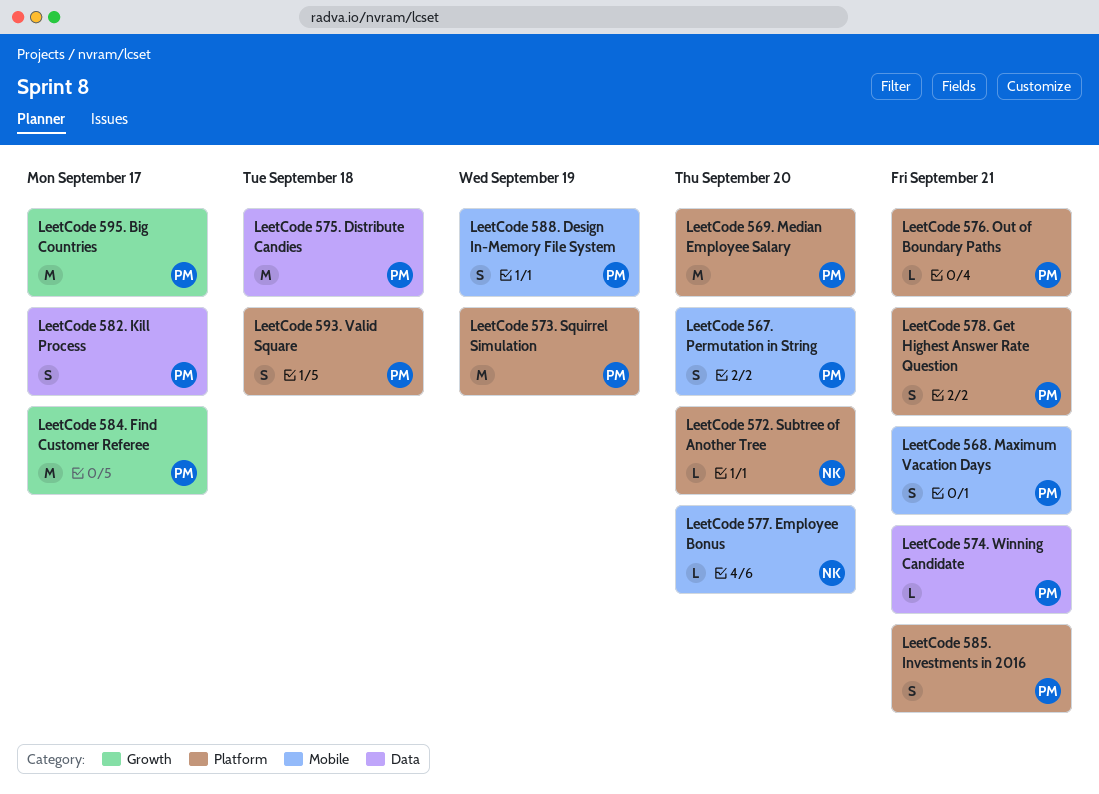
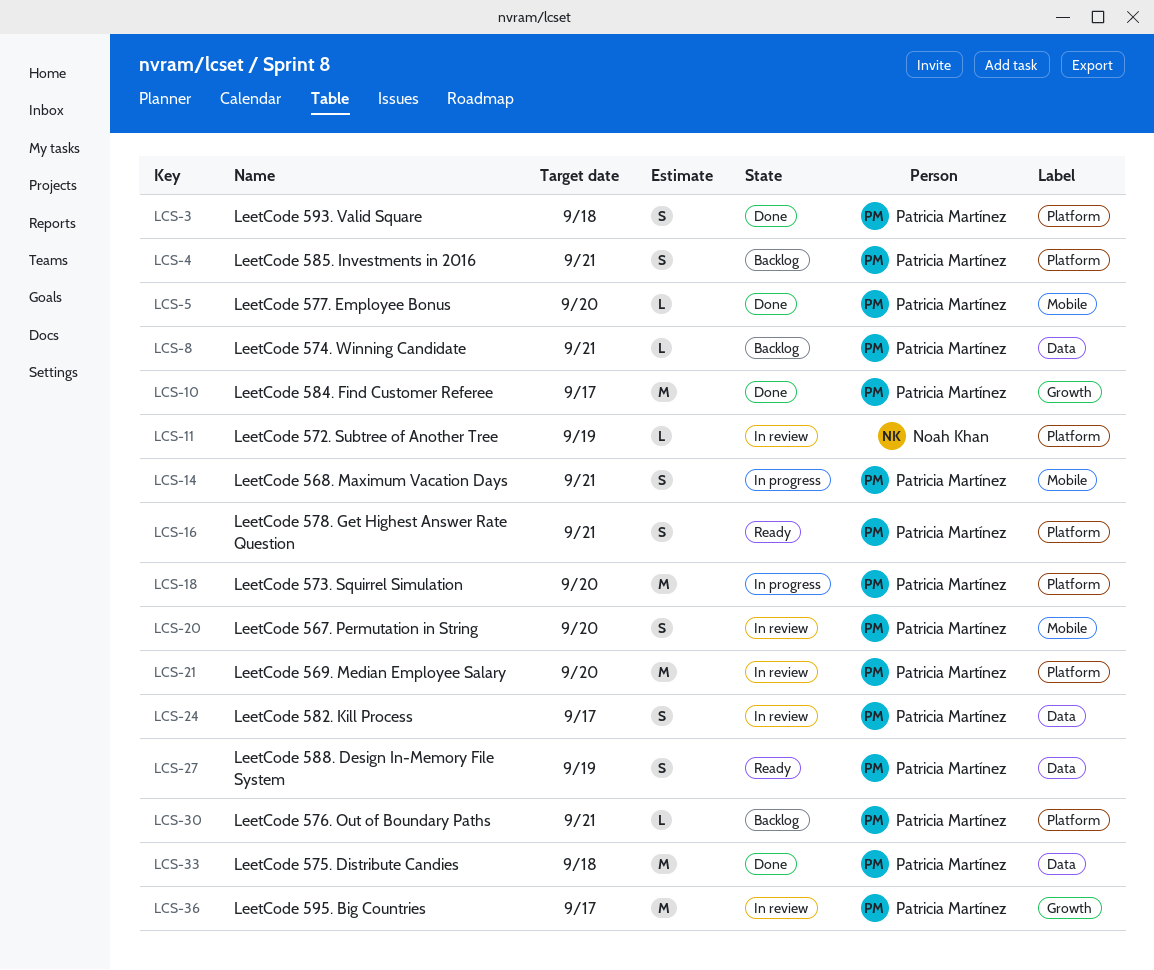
LeetCode 572. Subtree of Another Tree, due: Sep 20 -> Sep 19
LeetCode 573. Squirrel Simulation, due: Sep 19 -> Sep 20
LeetCode 577. Employee Bonus, owner: Noah Khan -> Patricia Martínez
LeetCode 588. Design In-Memory File System, label: Mobile -> Data

